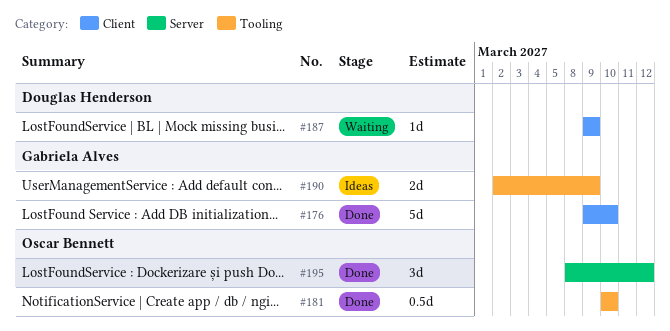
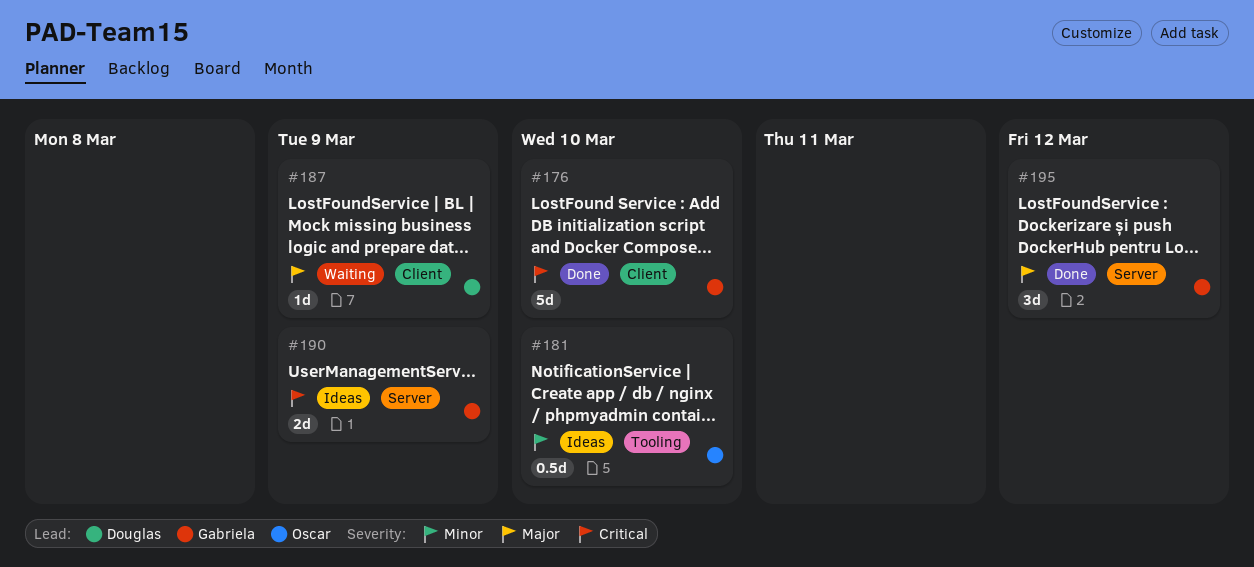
#181, status: Done -> Ideas
#190, label: Tooling -> Server
#195, owner: Oscar Bennett -> Gabriela Alves

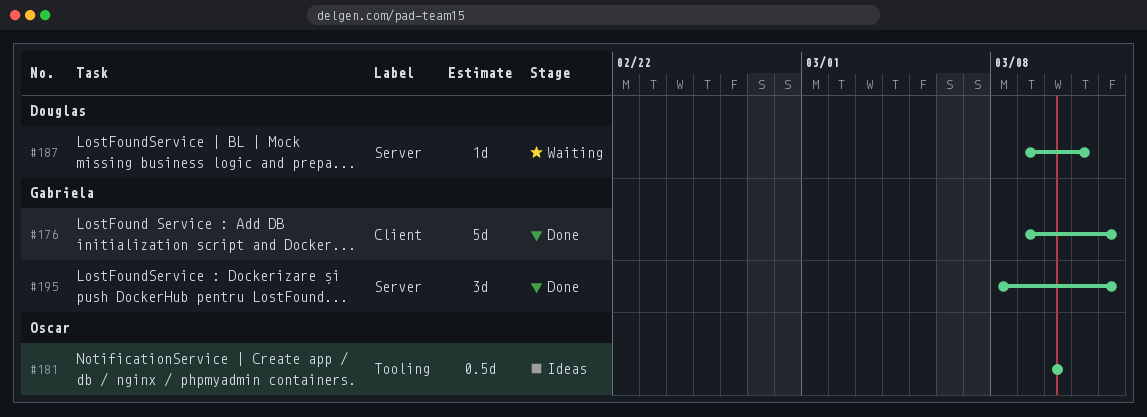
#176, due: Mar 10 -> Mar 12
#187, label: Client -> Server
#187, due: Mar 9 -> Mar 11
#190: present -> none

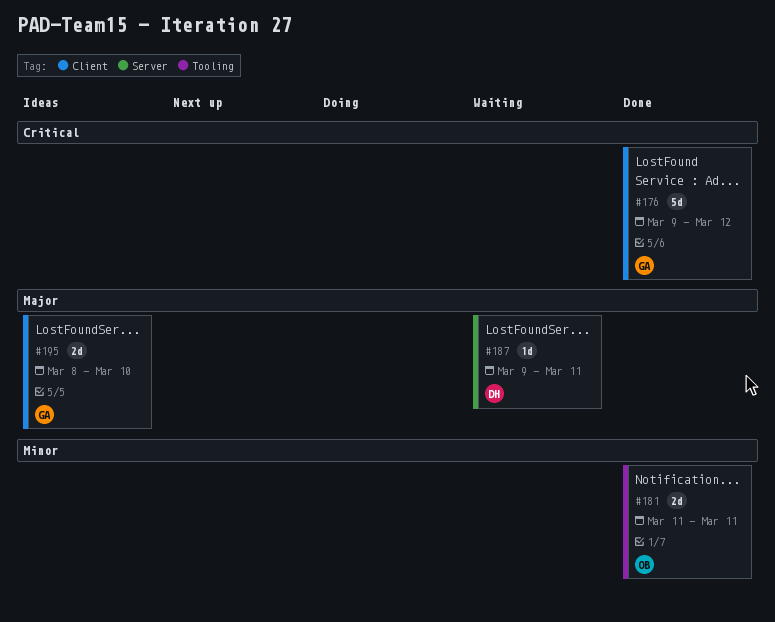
#181, status: Ideas -> Done
#181, estimate: 0.5d -> 2d
#181, start: Mar 10 -> Mar 11
#181, due: Mar 10 -> Mar 11
#195, status: Done -> Ideas
#195, label: Server -> Client
#195, estimate: 3d -> 2d
#195, due: Mar 12 -> Mar 10

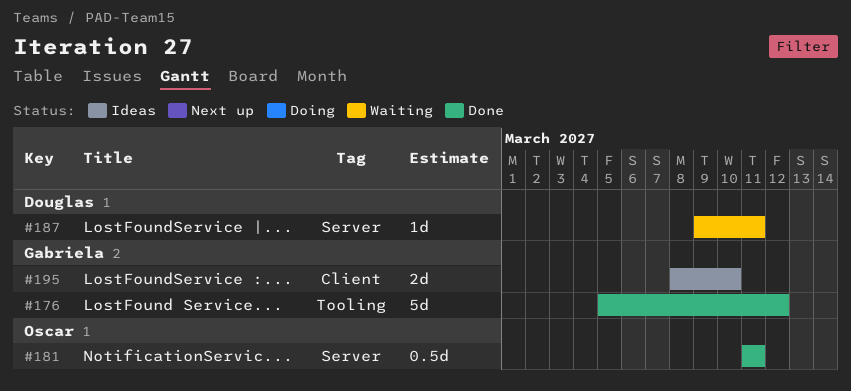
#176, label: Client -> Tooling
#176, start: Mar 9 -> Mar 5
#181, label: Tooling -> Server
#181, estimate: 2d -> 0.5d

